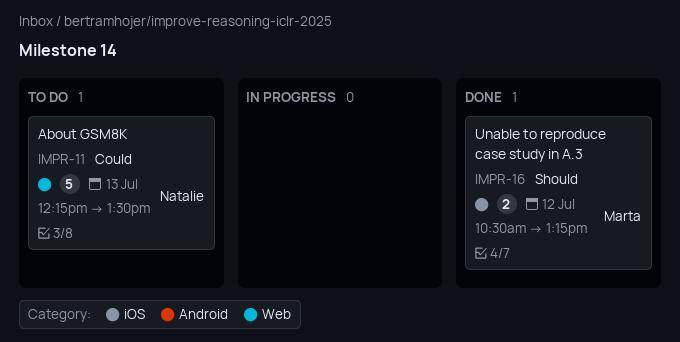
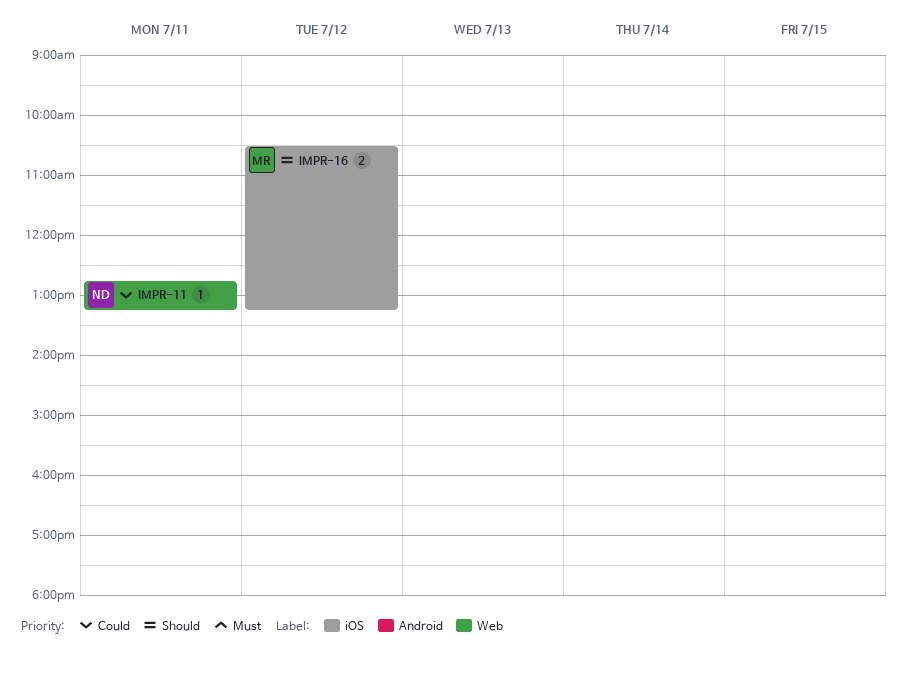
IMPR-11, estimate: 5 -> 1
IMPR-11, day: Jul 13 -> Jul 11
IMPR-11, begins: 12:15 -> 12:45
IMPR-11, ends: 13:30 -> 13:15

